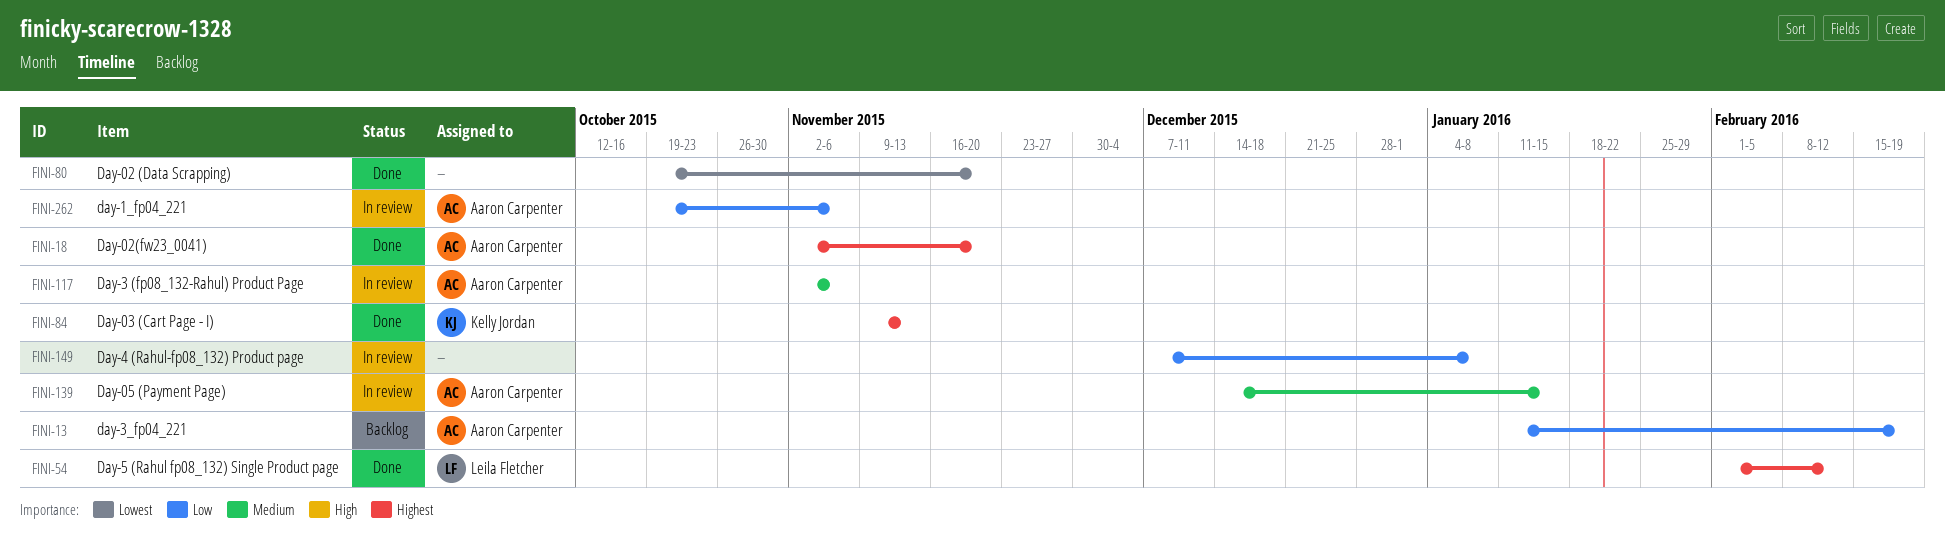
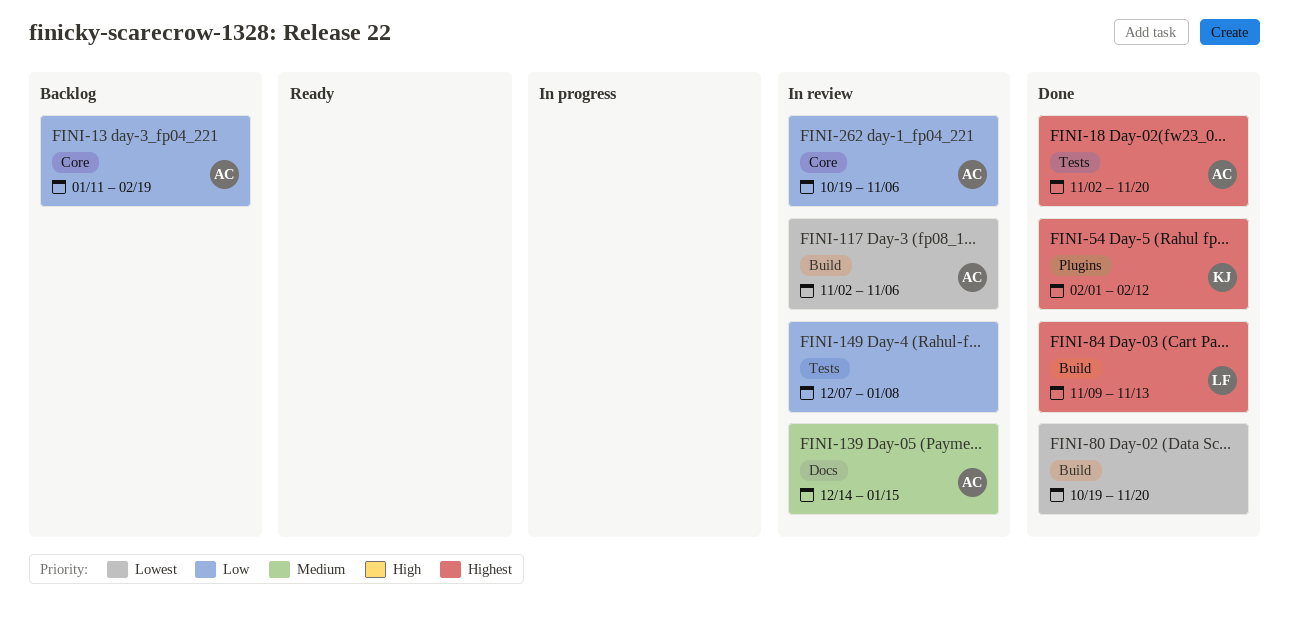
FINI-54, owner: Leila Fletcher -> Kelly Jordan
FINI-84, owner: Kelly Jordan -> Leila Fletcher
FINI-117, priority: Medium -> Lowest

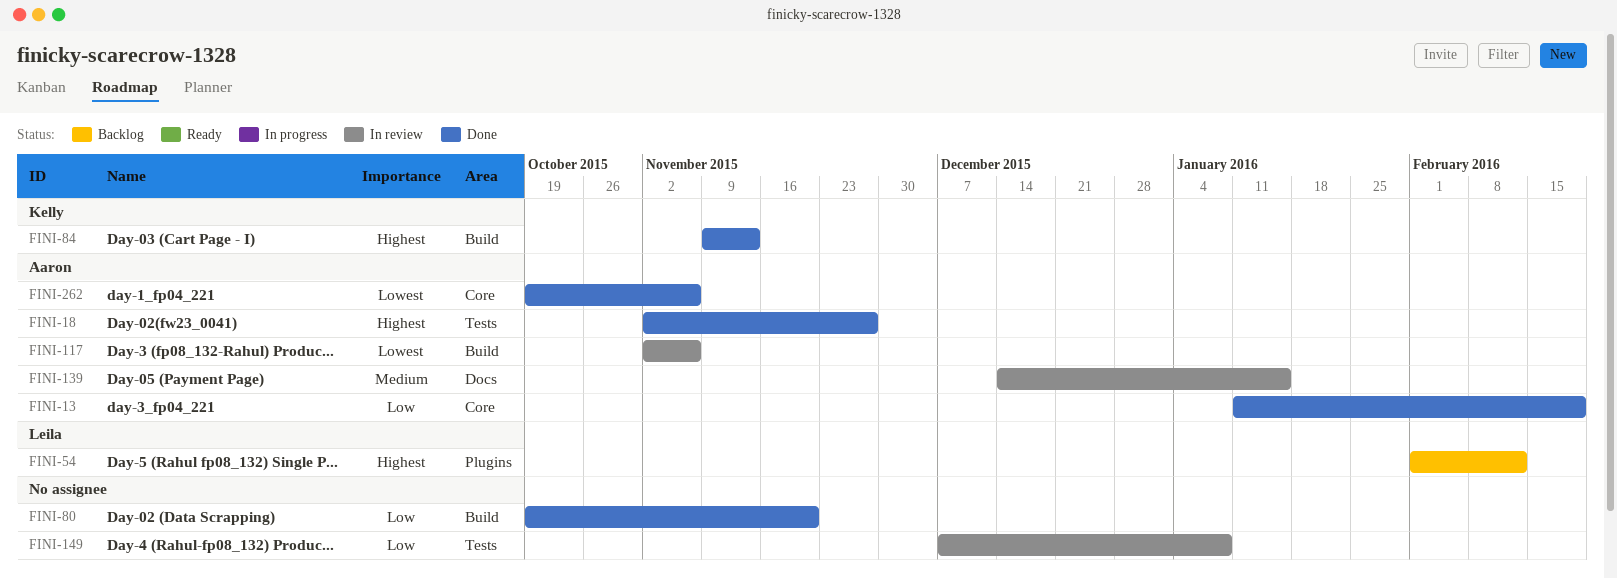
FINI-13, status: Backlog -> Done
FINI-18, due: Nov 20 -> Nov 27
FINI-54, status: Done -> Backlog
FINI-54, owner: Kelly -> Leila
FINI-80, priority: Lowest -> Low
FINI-84, owner: Leila -> Kelly
FINI-262, status: In review -> Done
FINI-262, priority: Low -> Lowest

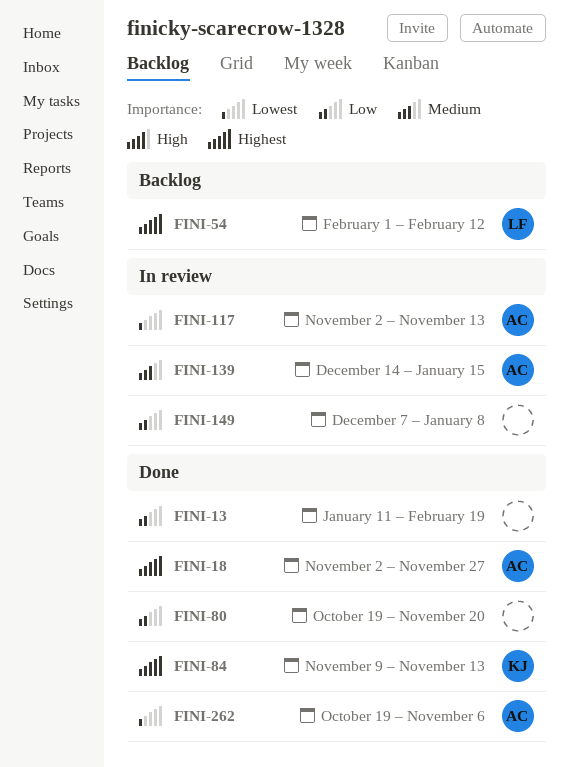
FINI-13, owner: Aaron -> none
FINI-117, due: Nov 6 -> Nov 13

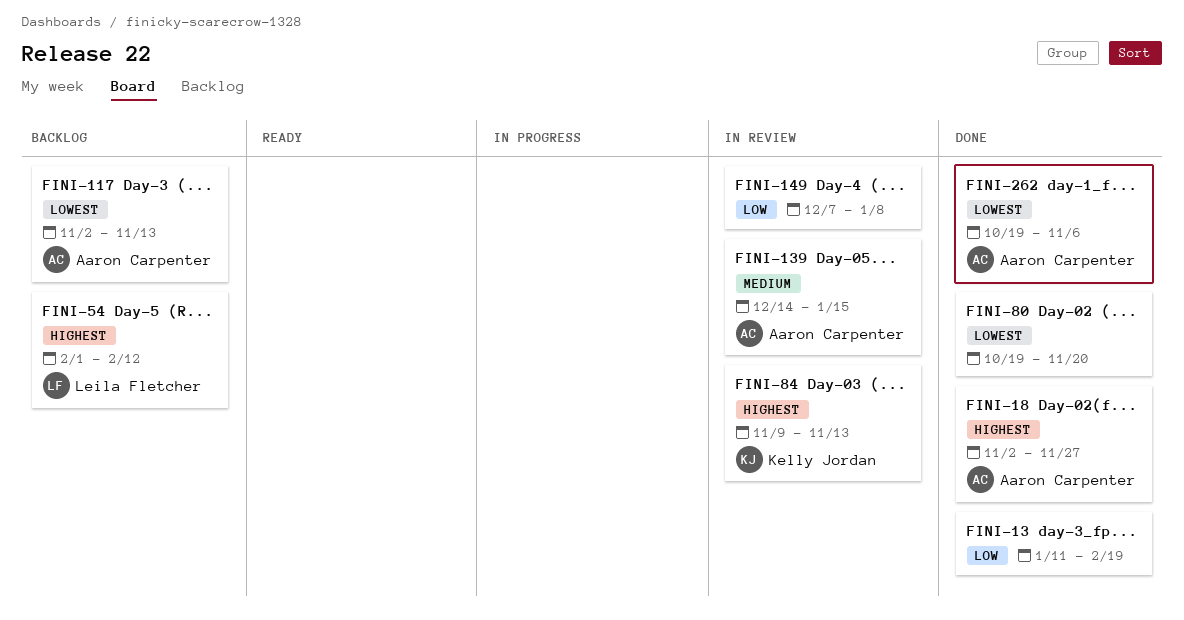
FINI-80, priority: Low -> Lowest
FINI-84, status: Done -> In review
FINI-117, status: In review -> Backlog

